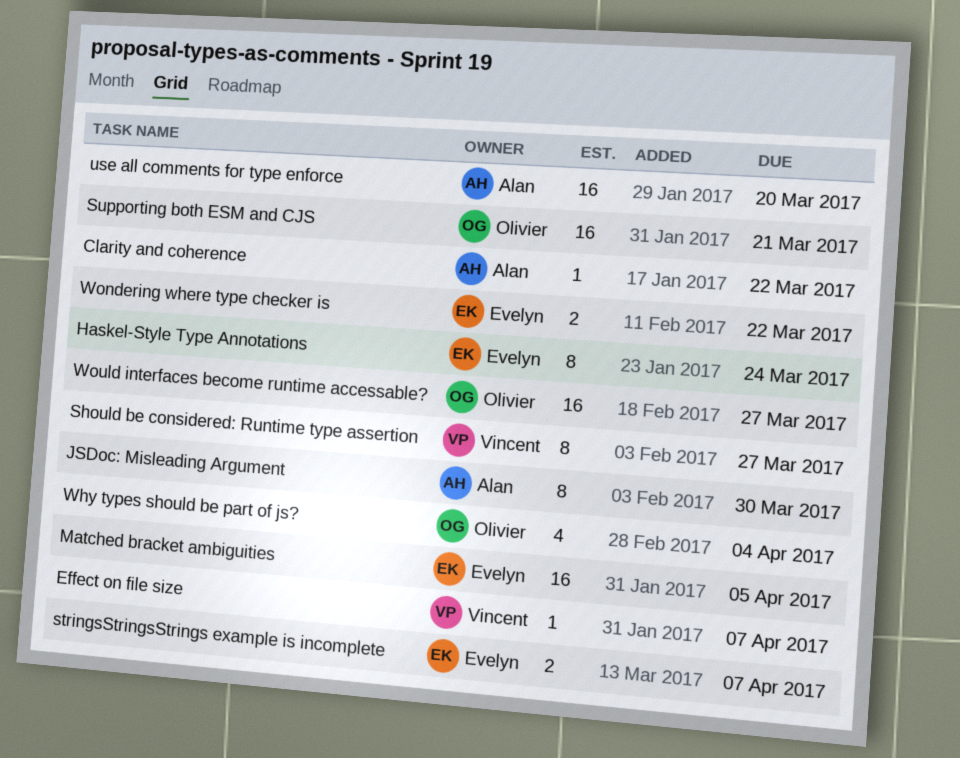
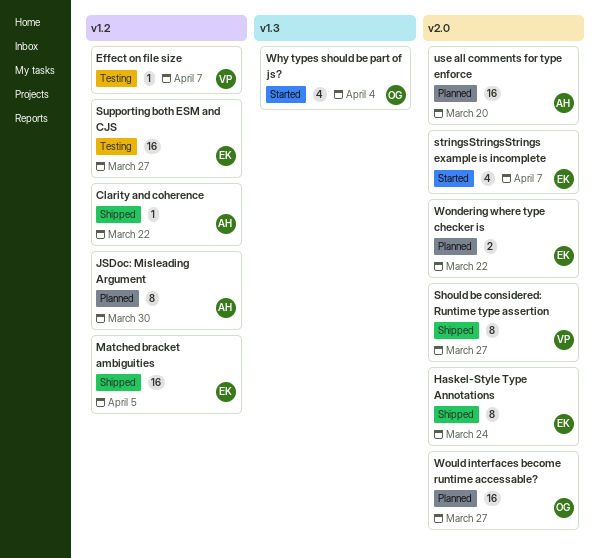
stringsStringsStrings example is incomplete, estimate: 2 -> 4
Supporting both ESM and CJS, owner: Olivier -> Evelyn
Supporting both ESM and CJS, due: Mar 21 -> Mar 27

